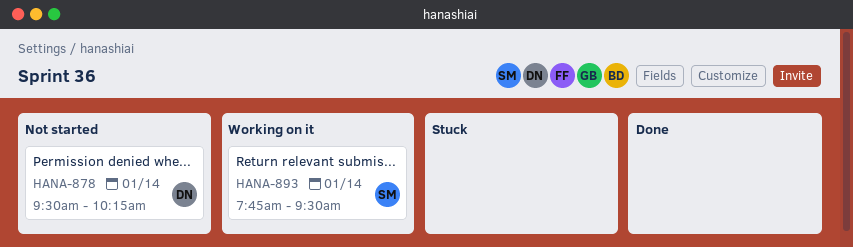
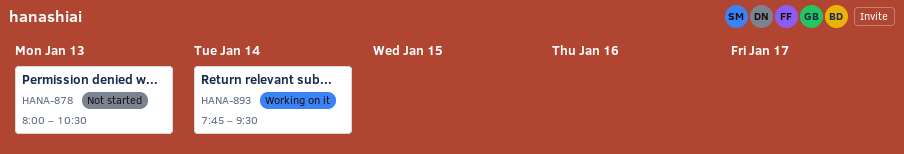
HANA-878, day: Jan 14 -> Jan 13
HANA-878, begins: 09:30 -> 08:00
HANA-878, ends: 10:15 -> 10:30

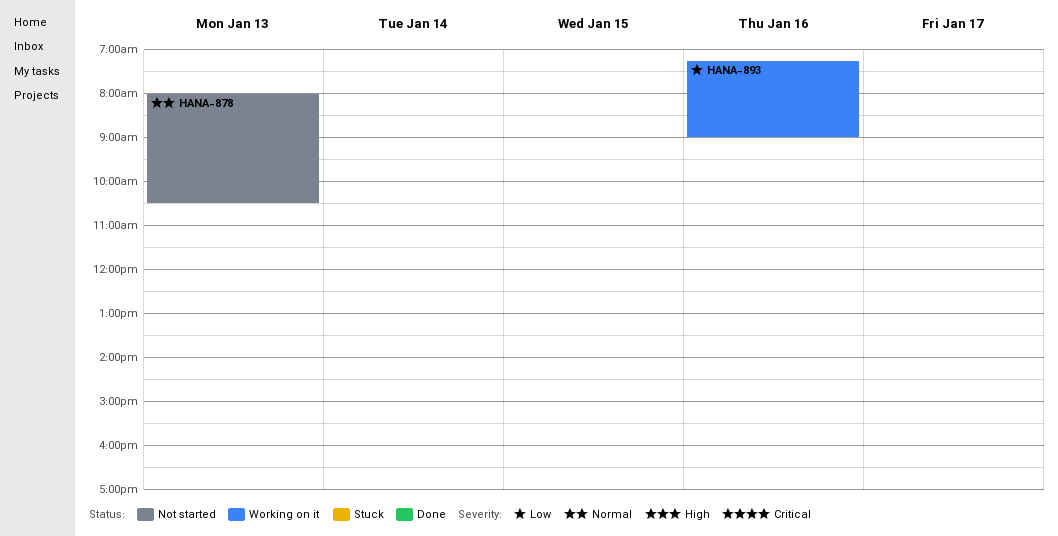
HANA-893, day: Jan 14 -> Jan 16
HANA-893, begins: 07:45 -> 07:15
HANA-893, ends: 09:30 -> 09:00

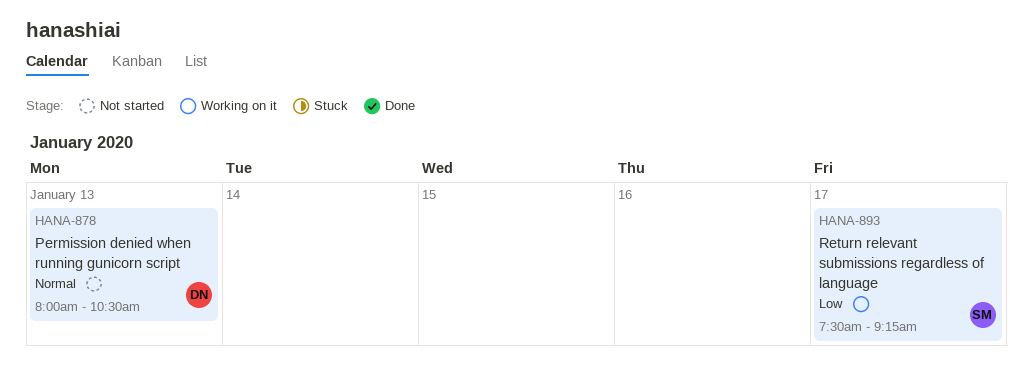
HANA-893, day: Jan 16 -> Jan 17
HANA-893, begins: 07:15 -> 07:30
HANA-893, ends: 09:00 -> 09:15

